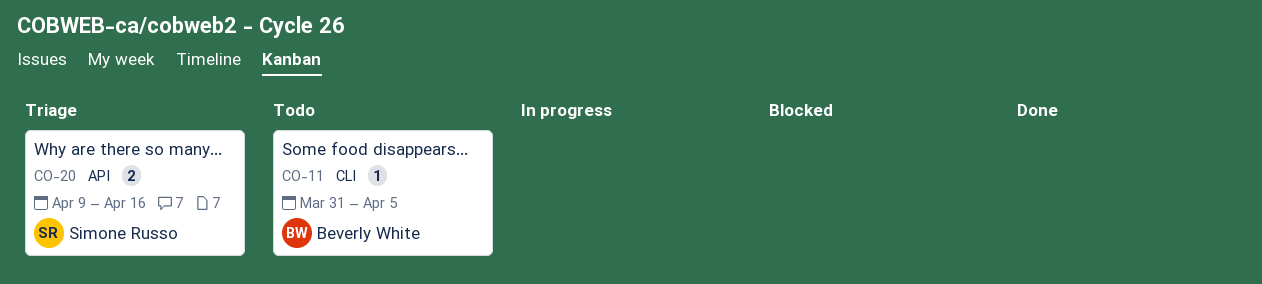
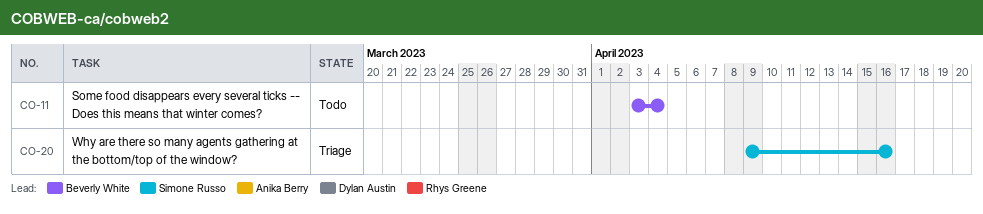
CO-11, start: Mar 31 -> Apr 3
CO-11, due: Apr 5 -> Apr 4

